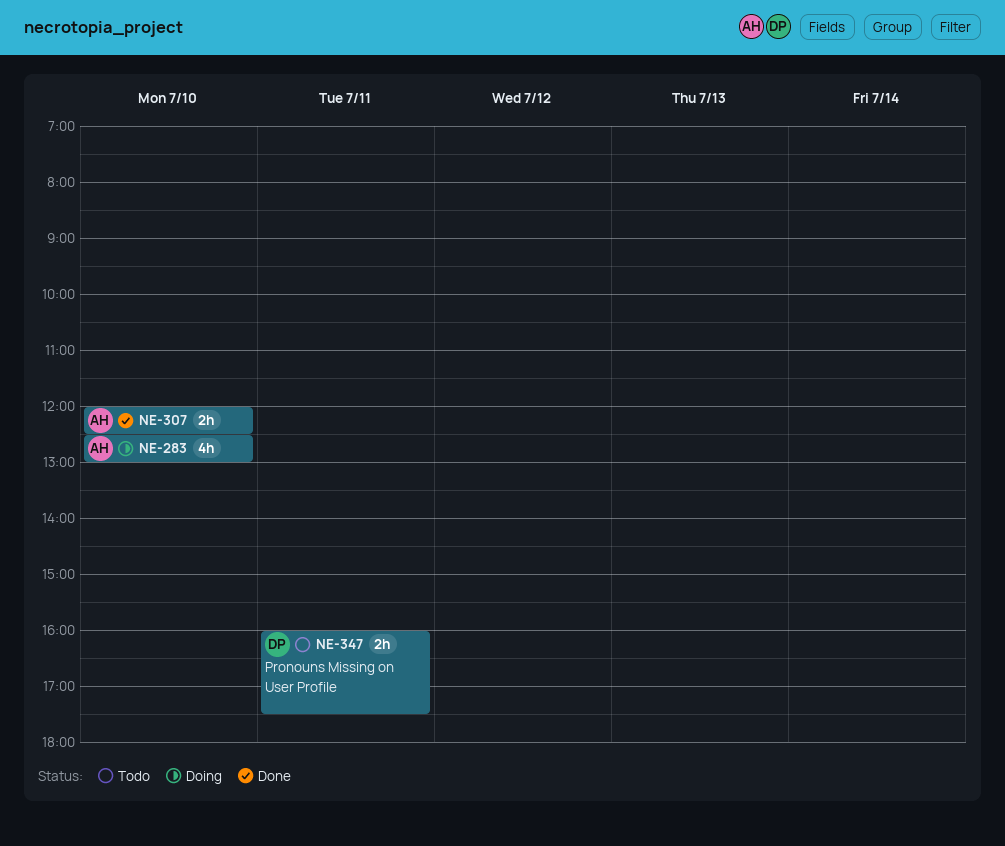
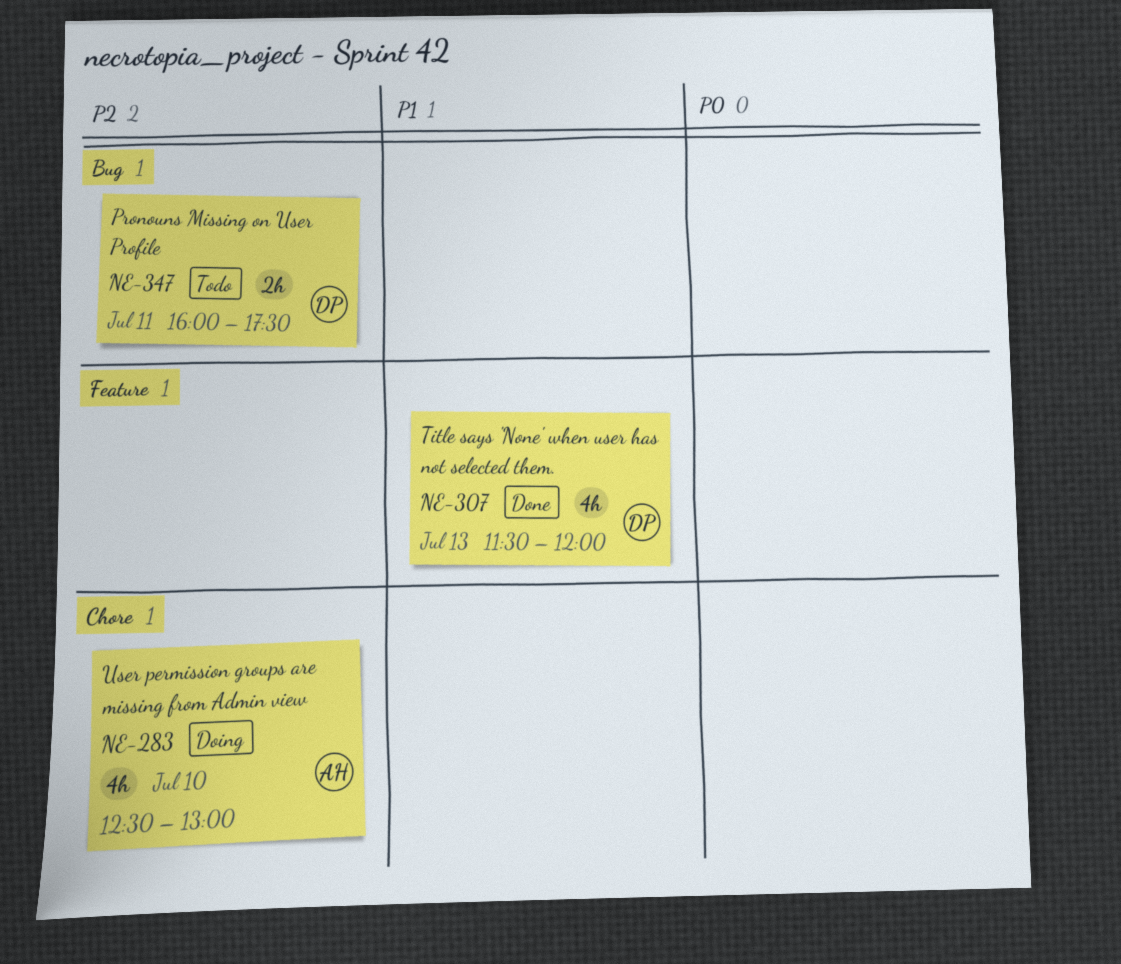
NE-307, owner: AH -> DP
NE-307, estimate: 2h -> 4h
NE-307, day: Jul 10 -> Jul 13
NE-307, begins: 12:00 -> 11:30
NE-307, ends: 12:30 -> 12:00

